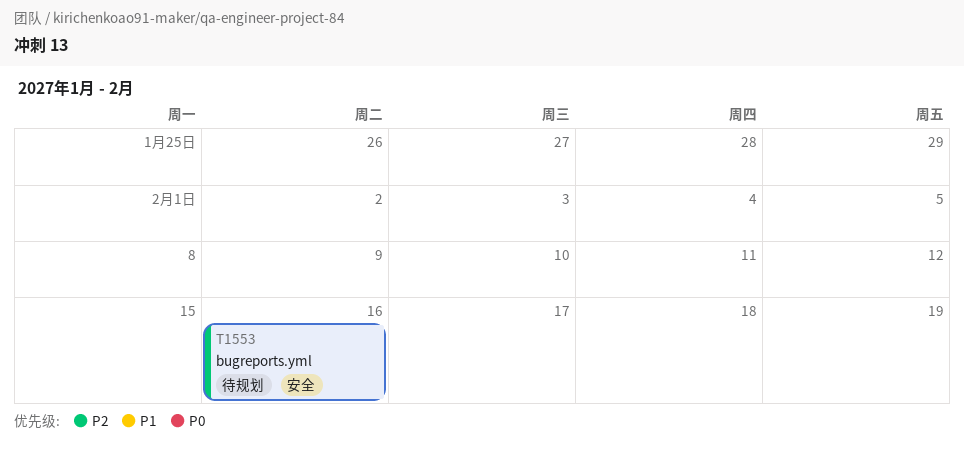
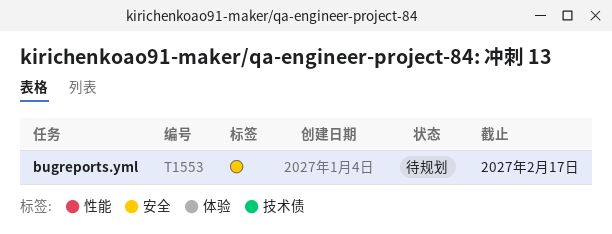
T1553, due: Feb 16 -> Feb 17

